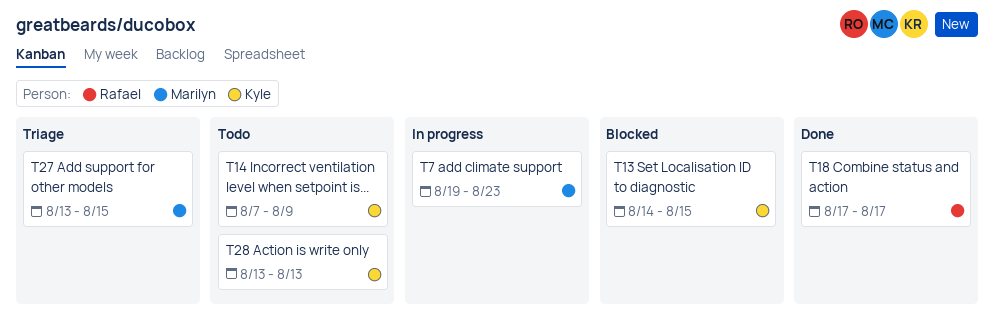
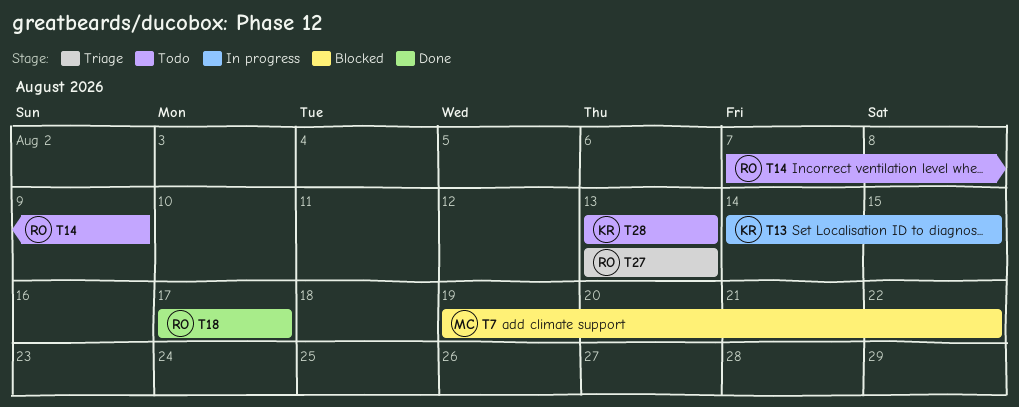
T7, status: In progress -> Blocked
T7, due: Aug 23 -> Aug 22
T13, status: Blocked -> In progress
T14, owner: Kyle -> Rafael
T27, owner: Marilyn -> Rafael
T27, due: Aug 15 -> Aug 13

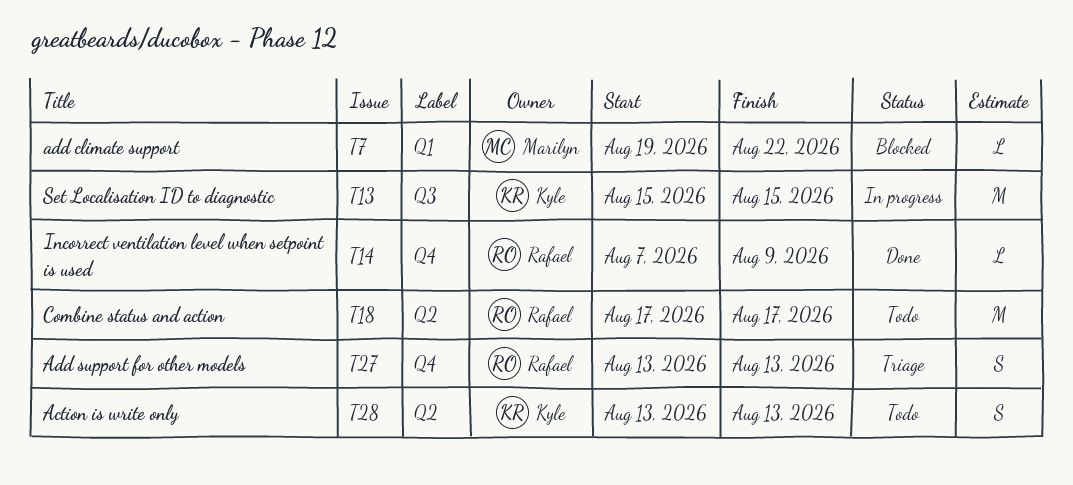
T13, start: Aug 14 -> Aug 15
T14, status: Todo -> Done
T18, status: Done -> Todo

